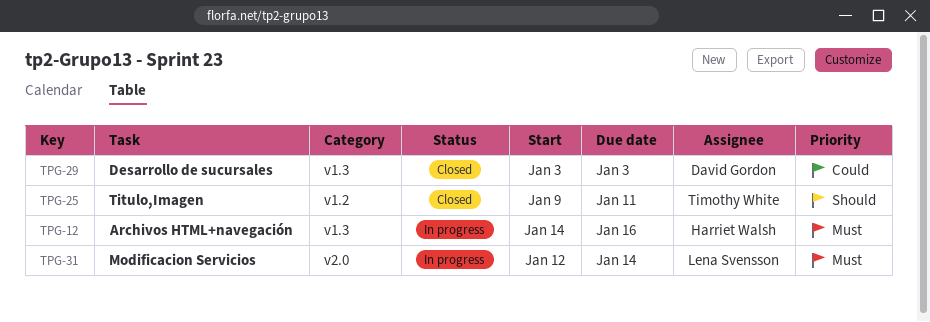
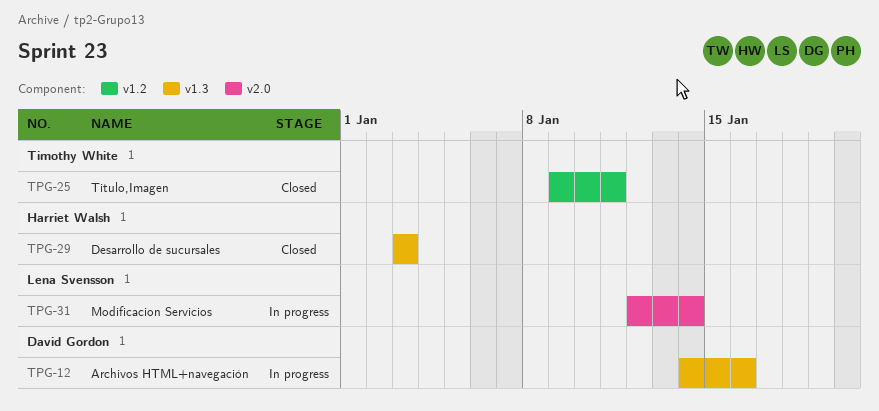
TPG-12, owner: Harriet Walsh -> David Gordon
TPG-29, owner: David Gordon -> Harriet Walsh

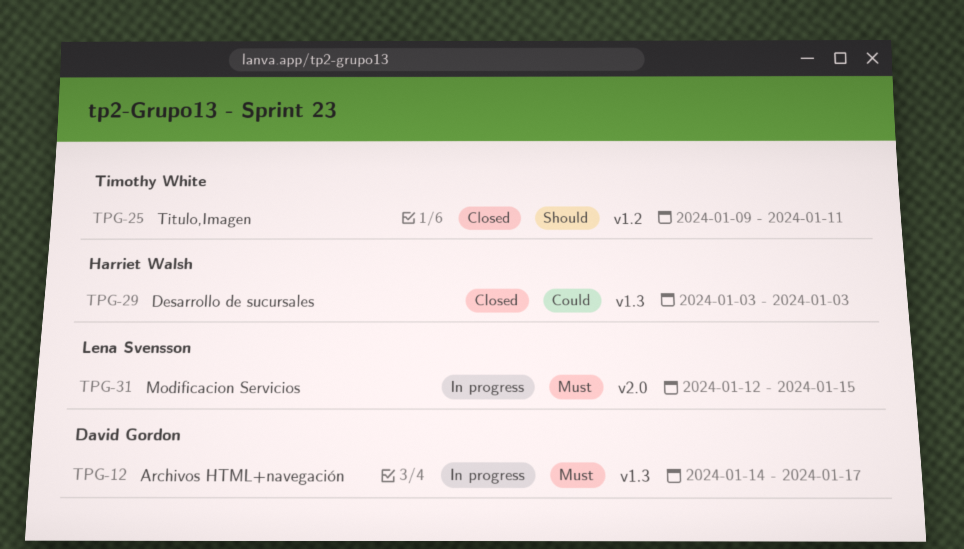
TPG-12, due: Jan 16 -> Jan 17
TPG-31, due: Jan 14 -> Jan 15

